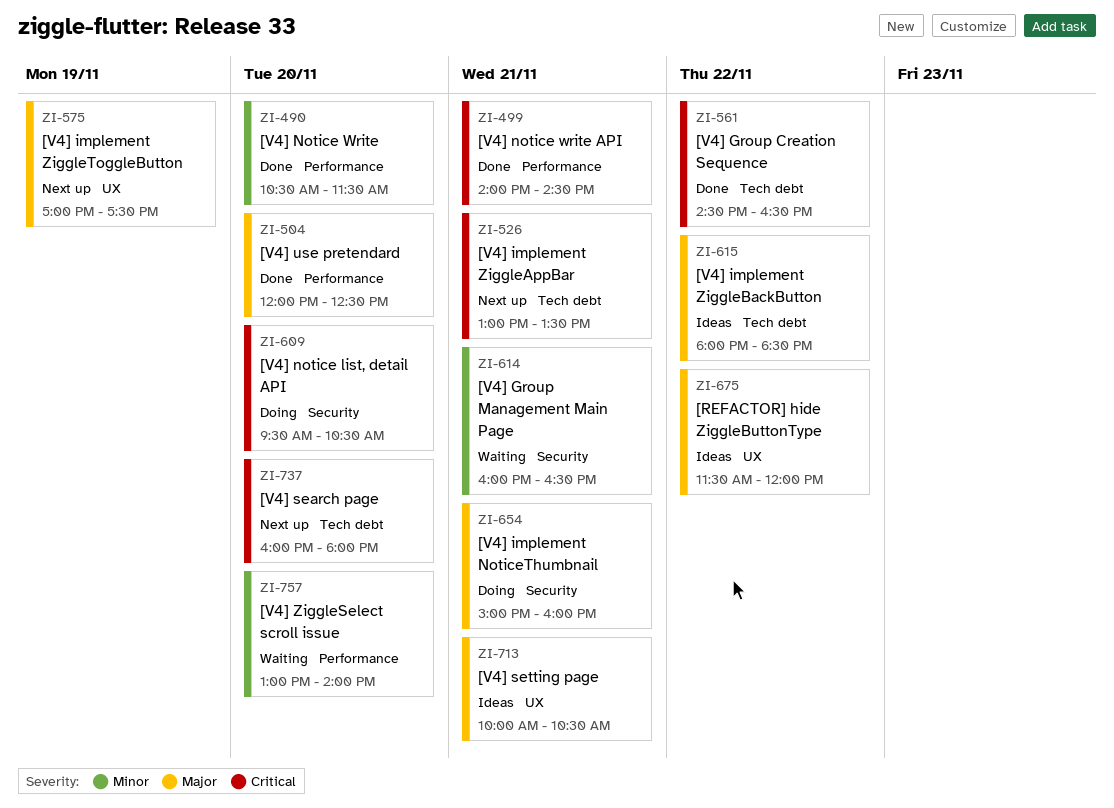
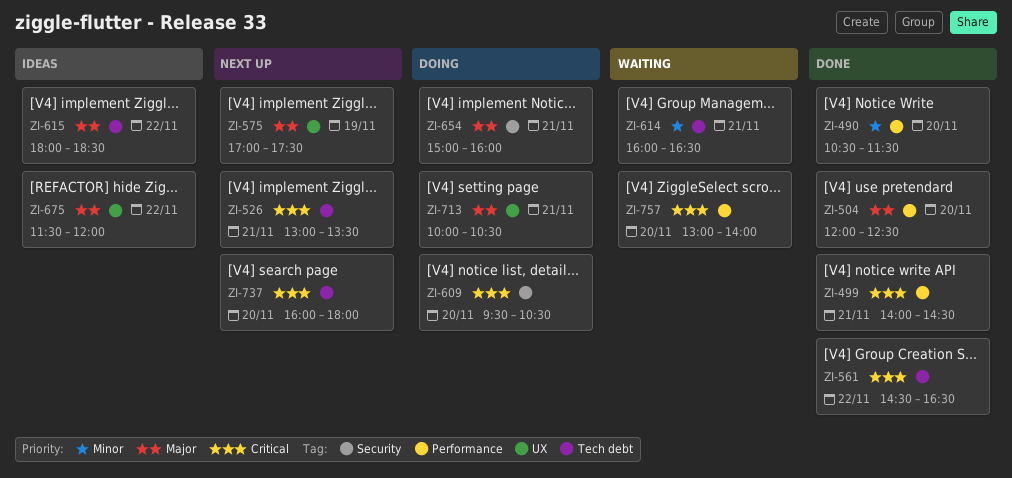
ZI-614, label: Security -> Tech debt
ZI-713, status: Ideas -> Doing
ZI-757, priority: Minor -> Critical

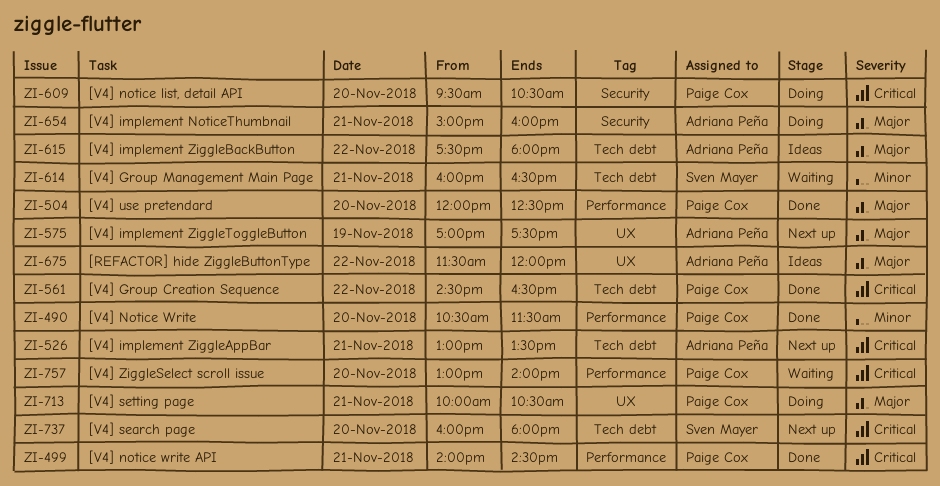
ZI-615, begins: 18:00 -> 17:30
ZI-615, ends: 18:30 -> 18:00

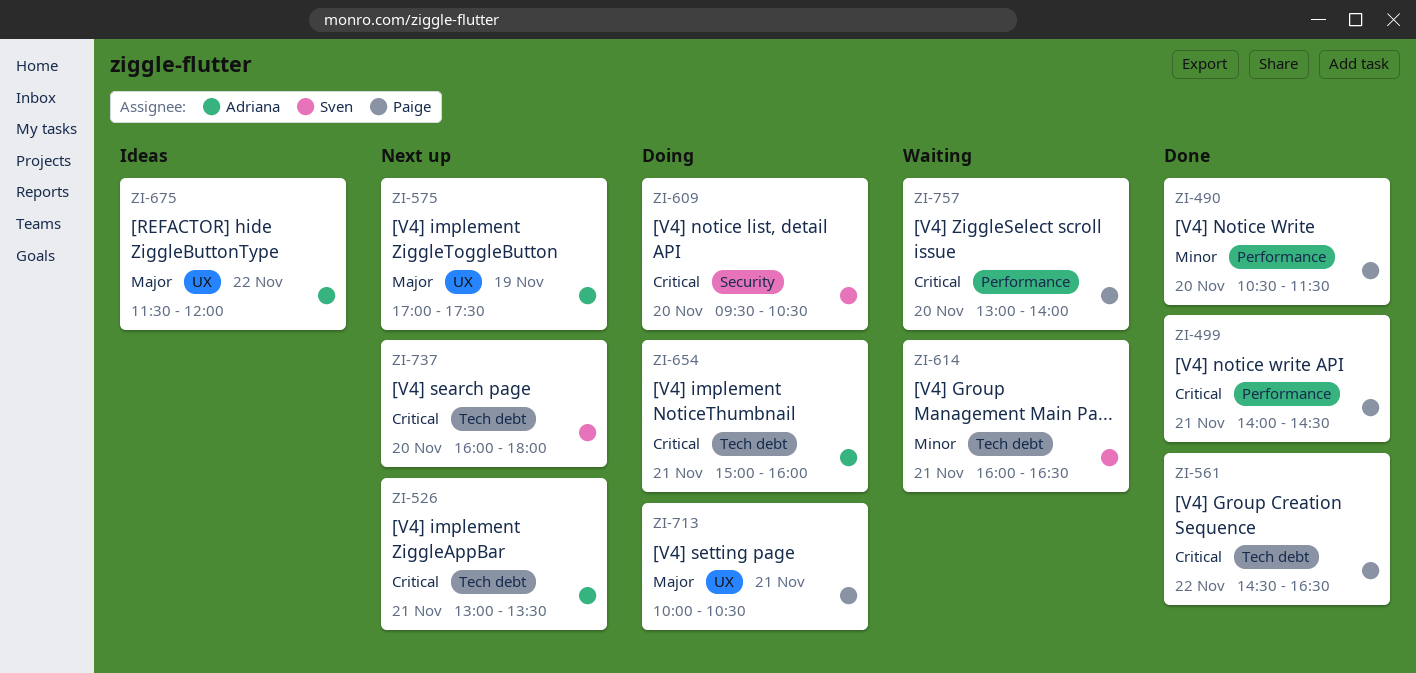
ZI-504: present -> none
ZI-609, owner: Paige Cox -> Sven Mayer
ZI-615: present -> none
ZI-654, priority: Major -> Critical
ZI-654, label: Security -> Tech debt

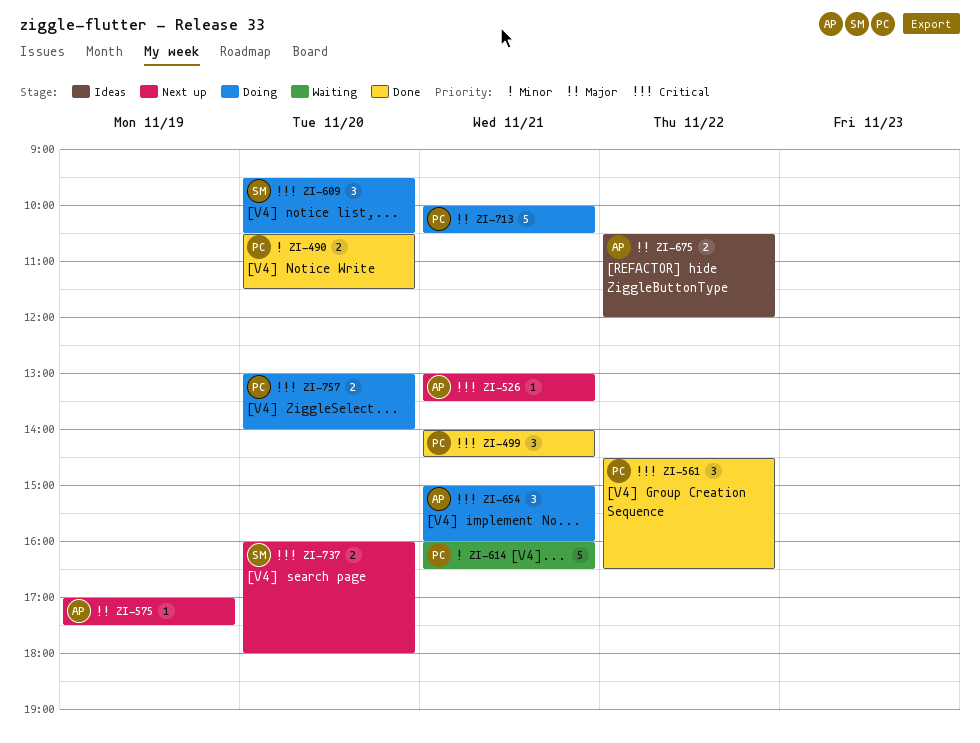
ZI-614, owner: Sven -> Paige
ZI-675, begins: 11:30 -> 10:30
ZI-757, status: Waiting -> Doing

